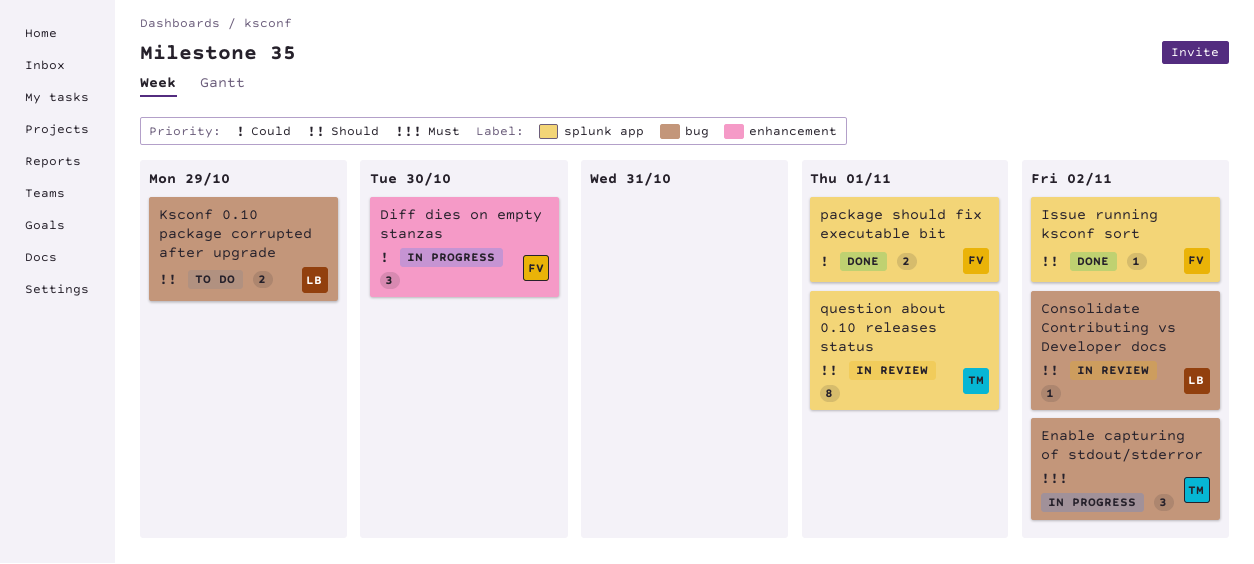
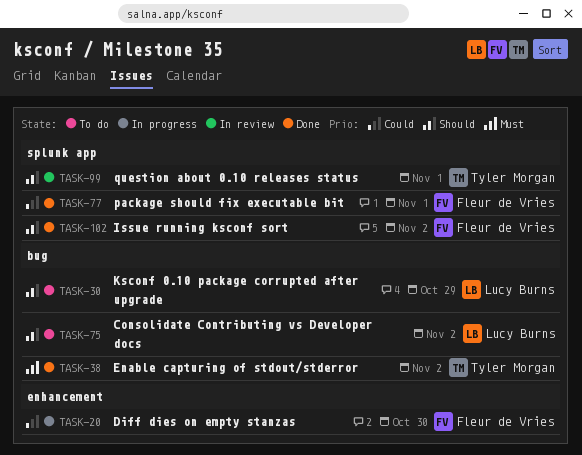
Consolidate Contributing vs Developer docs, status: In review -> To do
Enable capturing of stdout/stderror, status: In progress -> Done

